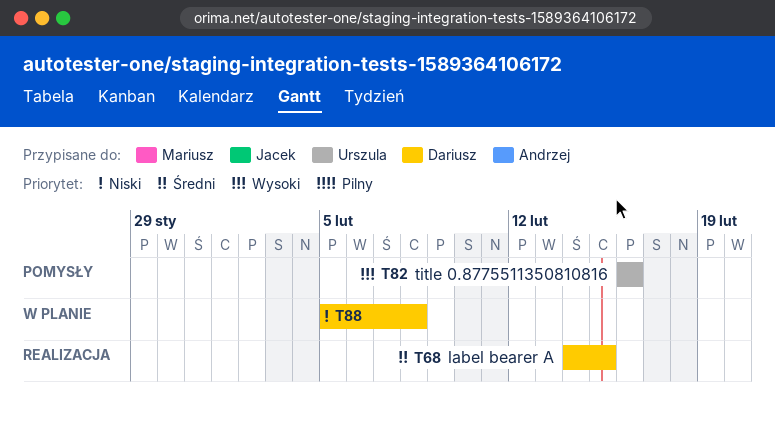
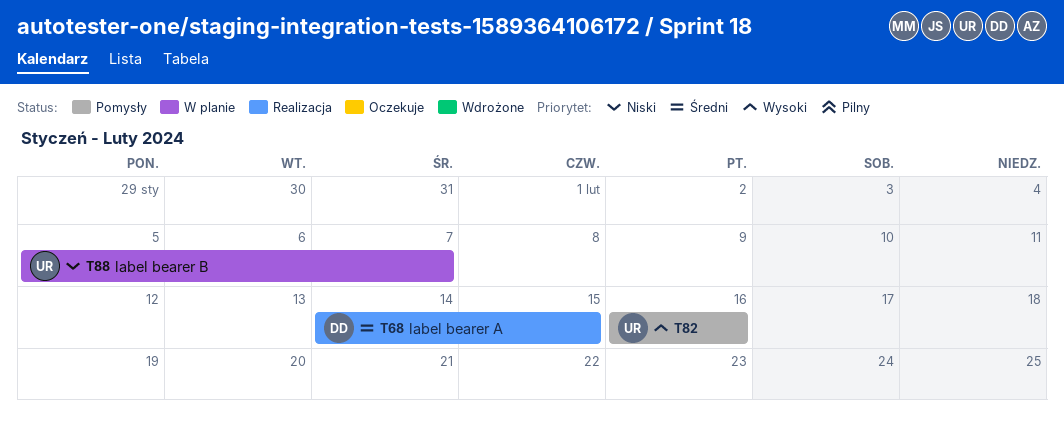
T88, owner: Dariusz -> Urszula
T88, due: Feb 8 -> Feb 7

